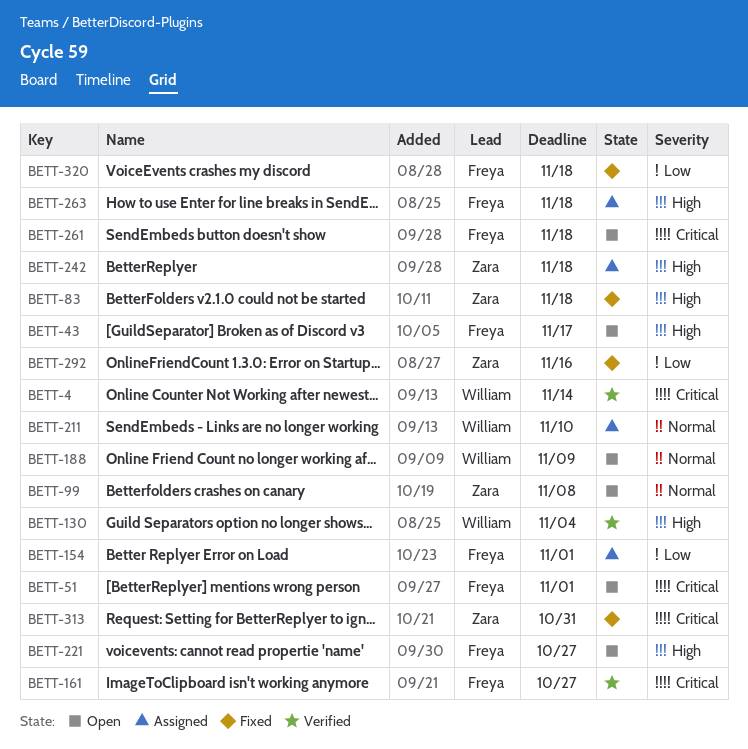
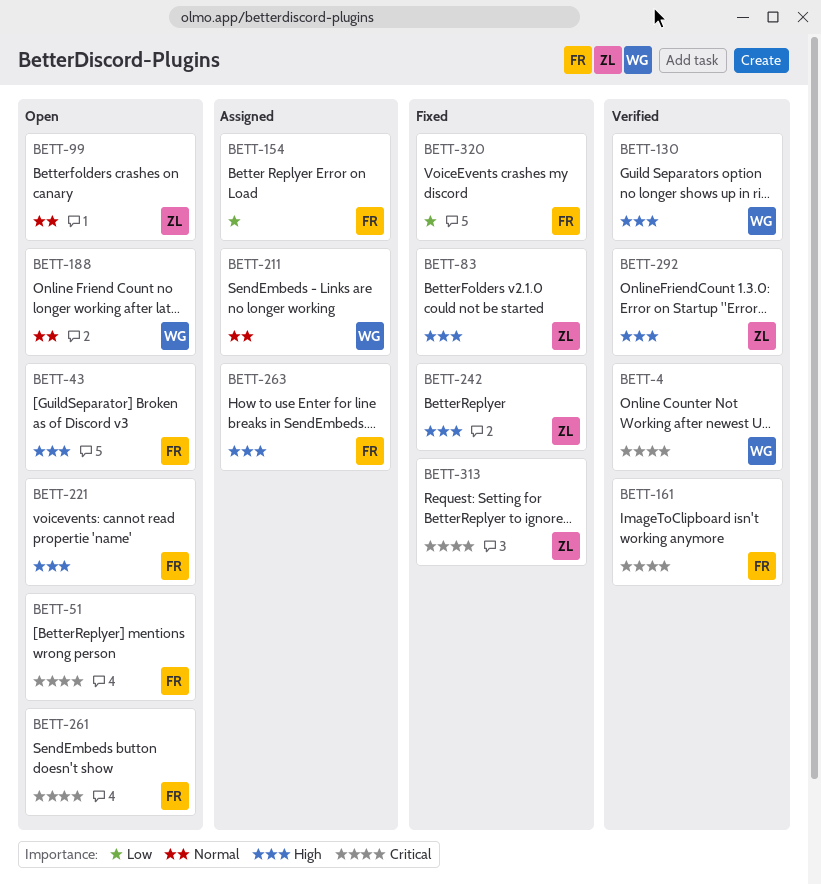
BETT-242, status: Assigned -> Fixed
BETT-292, status: Fixed -> Verified
BETT-292, priority: Low -> High

